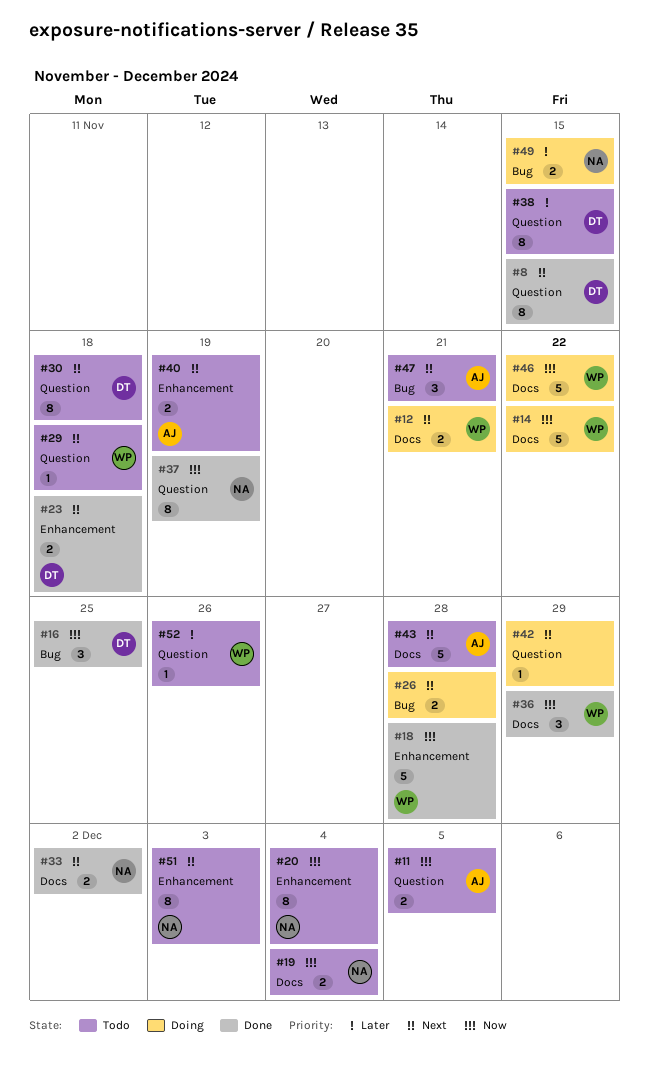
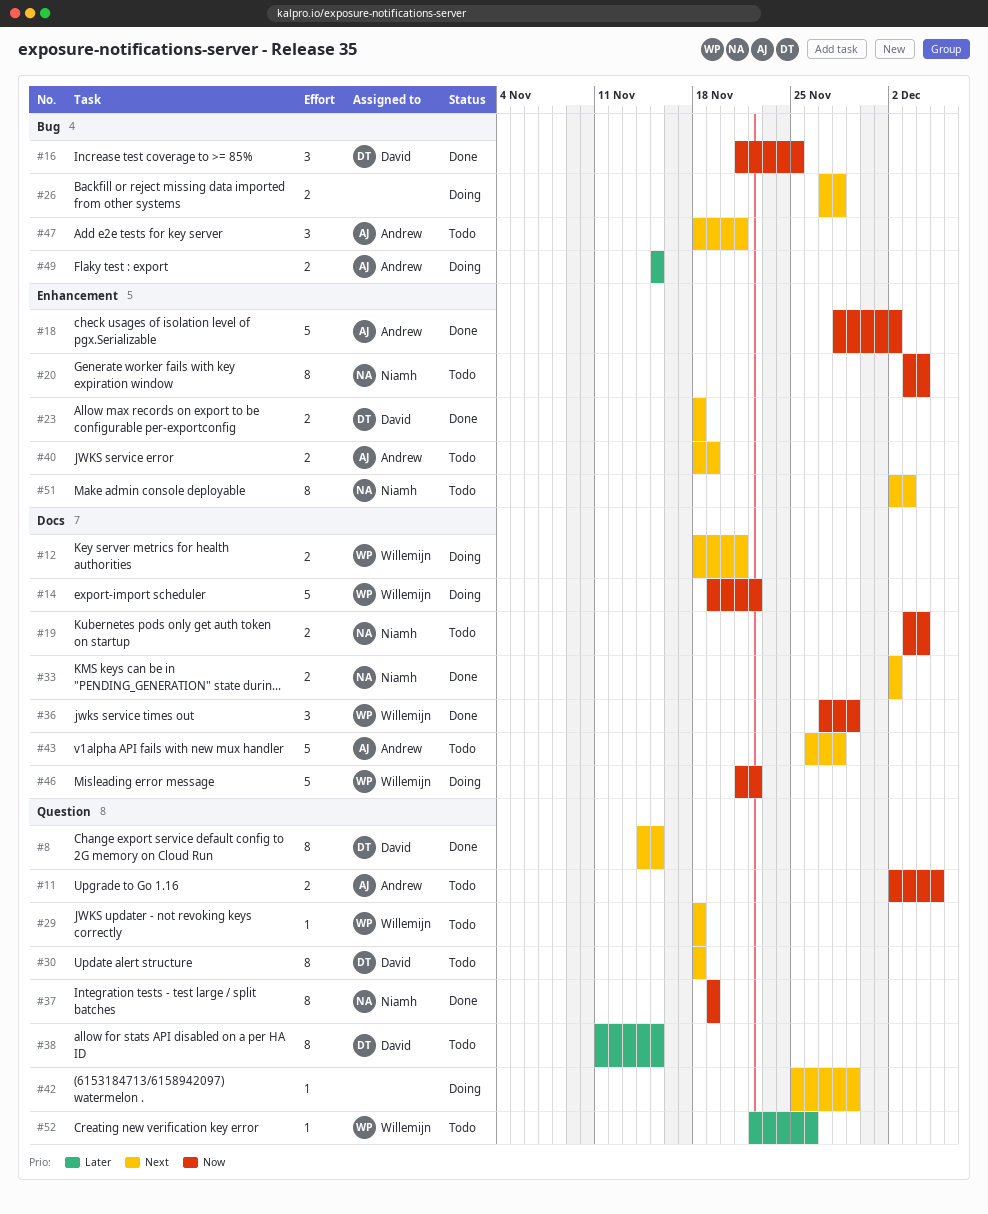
#18, owner: Willemijn -> Andrew
#18, due: Nov 28 -> Dec 2
#49, owner: Niamh -> Andrew

